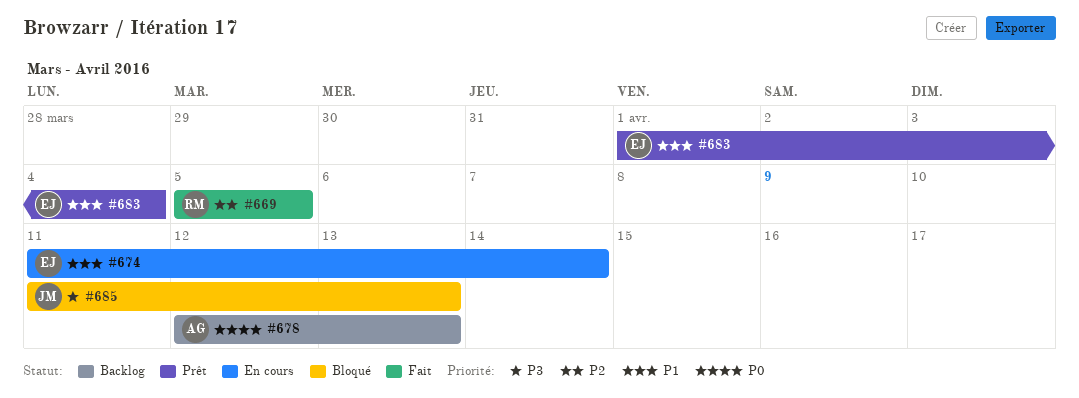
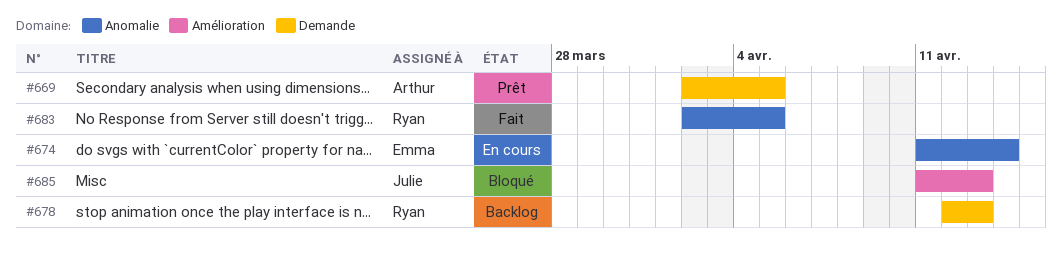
#669, status: Fait -> Prêt
#669, owner: Ryan -> Arthur
#669, start: Apr 5 -> Apr 2
#678, owner: Arthur -> Ryan
#683, status: Prêt -> Fait
#683, owner: Emma -> Ryan
#683, start: Apr 1 -> Apr 2
#683, due: Apr 4 -> Apr 5

